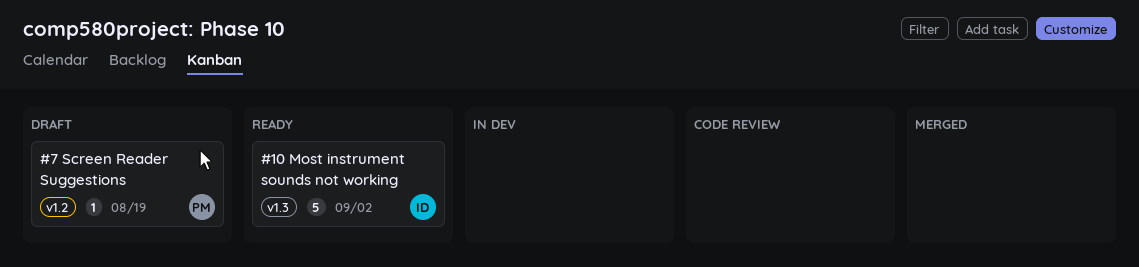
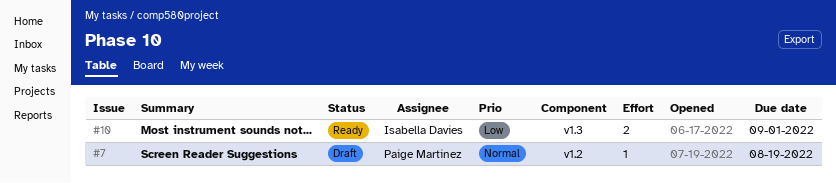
#10, estimate: 5 -> 2
#10, due: Sep 2 -> Sep 1

